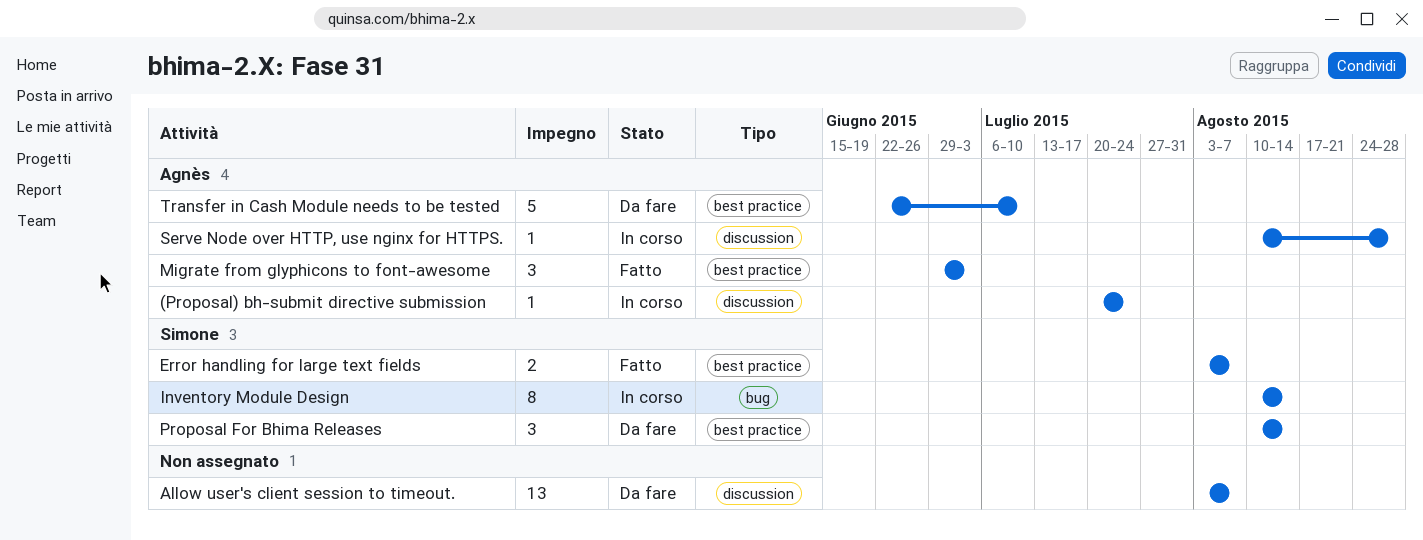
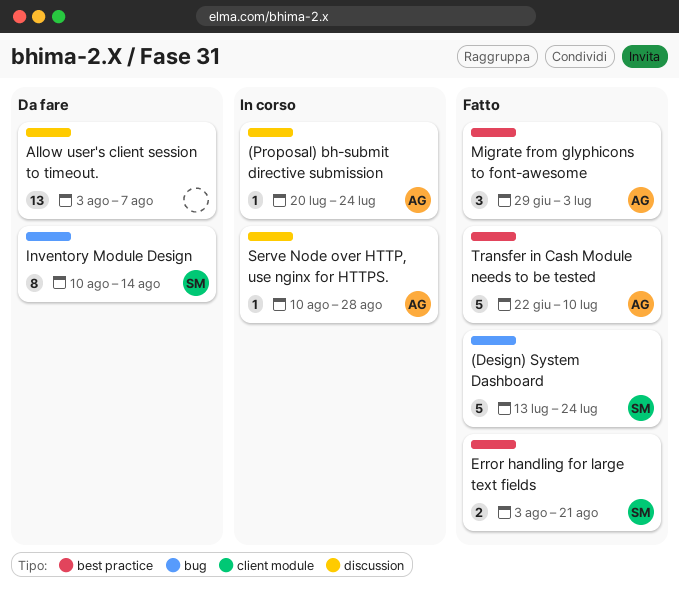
(Design) System Dashboard: none -> present
Error handling for large text fields, due: Aug 7 -> Aug 21
Inventory Module Design, status: In corso -> Da fare
Proposal For Bhima Releases: present -> none
Transfer in Cash Module needs to be tested, status: Da fare -> Fatto

